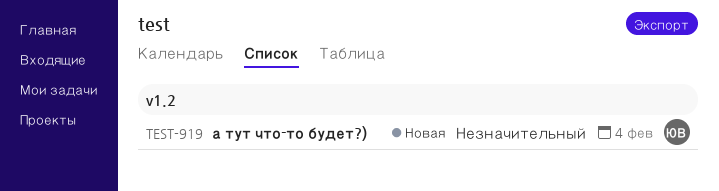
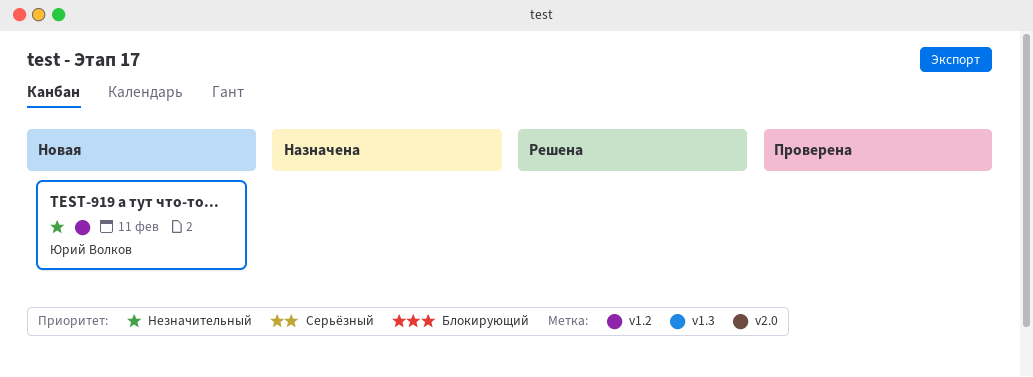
TEST-919, due: Feb 4 -> Feb 11

